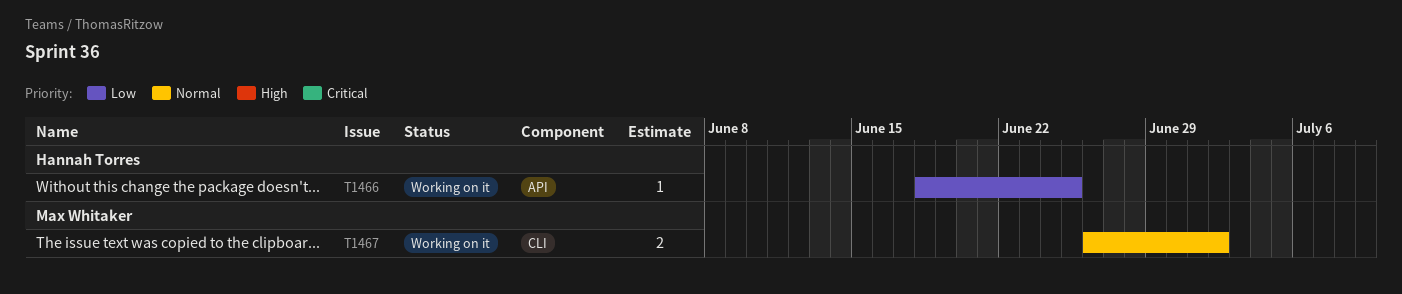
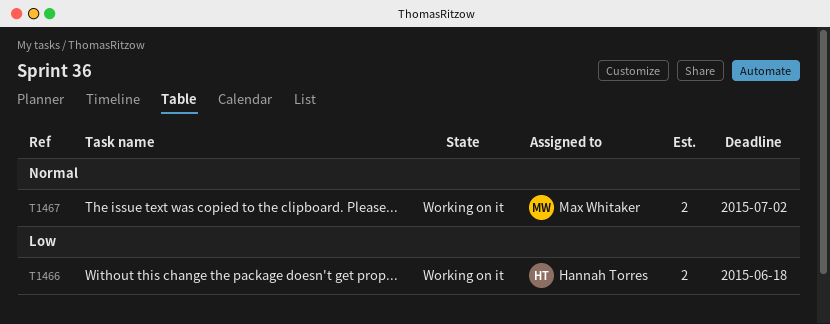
T1466, estimate: 1 -> 2
T1466, due: Jun 25 -> Jun 18

